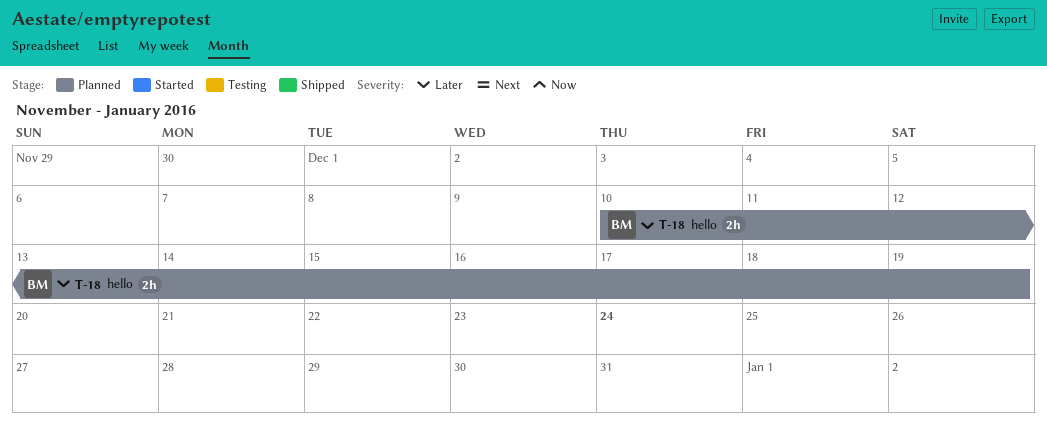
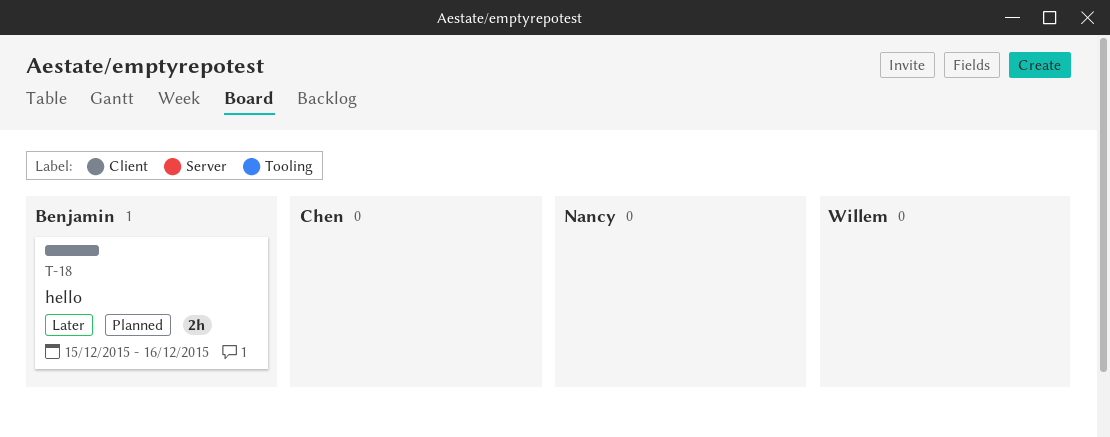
T-18, start: Dec 10 -> Dec 15
T-18, due: Dec 19 -> Dec 16

